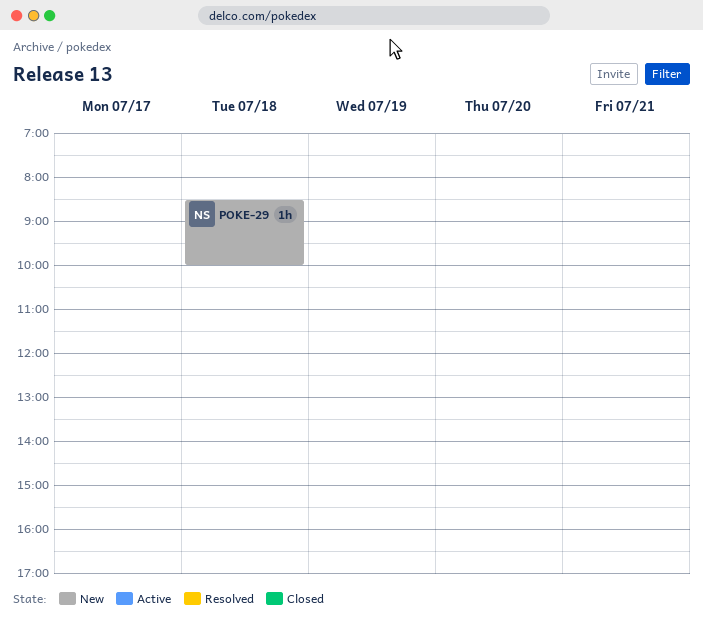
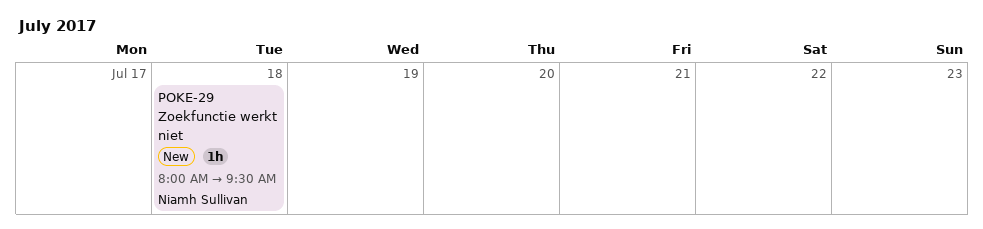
POKE-29, begins: 08:30 -> 08:00
POKE-29, ends: 10:00 -> 09:30

